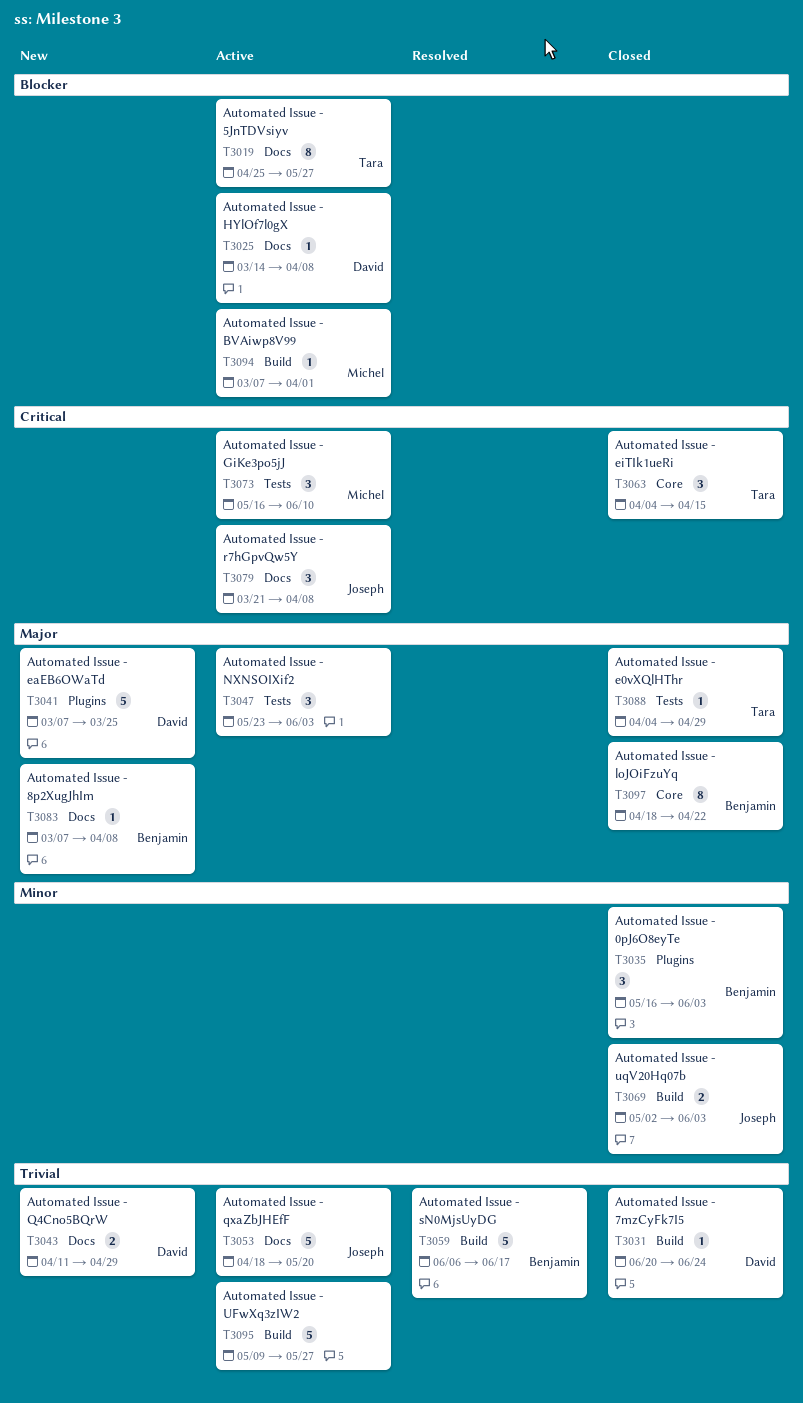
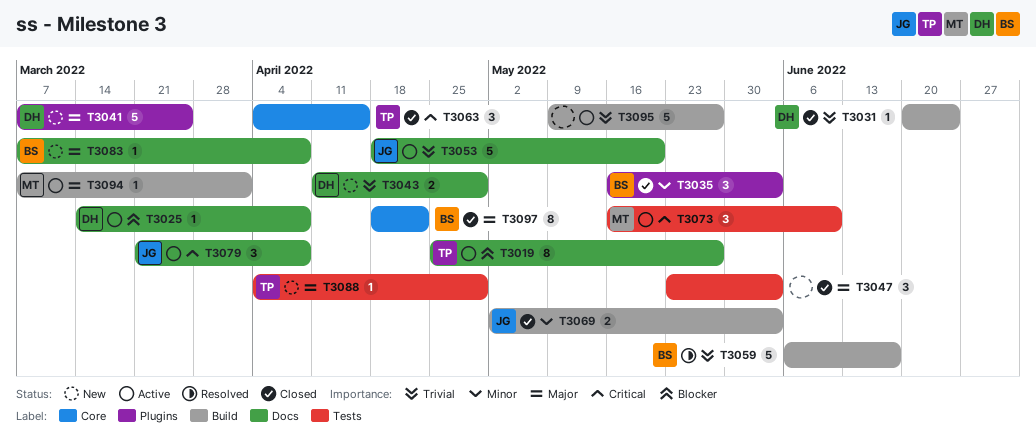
T3047, status: Active -> Closed
T3088, status: Closed -> New
T3094, priority: Blocker -> Major

